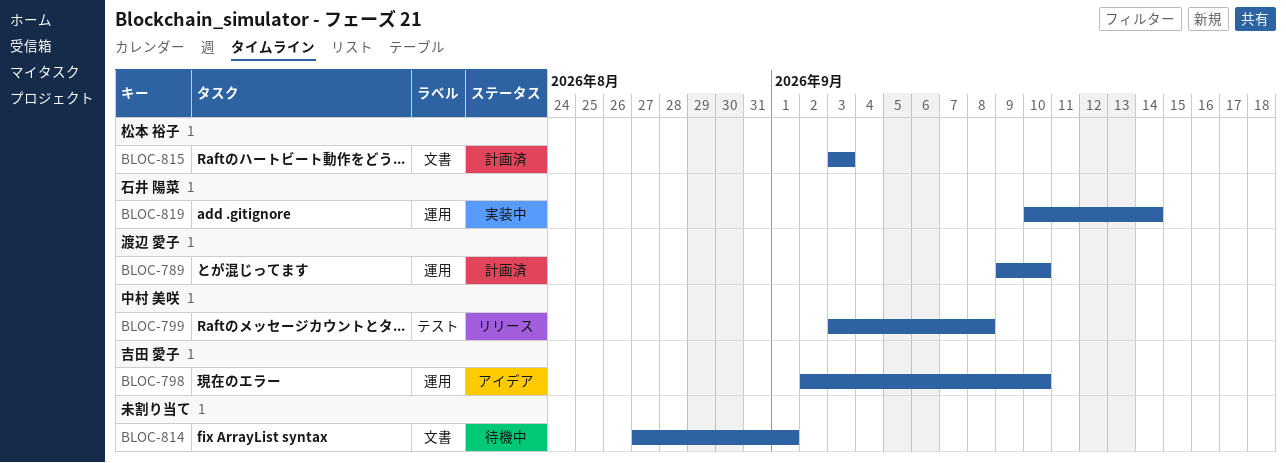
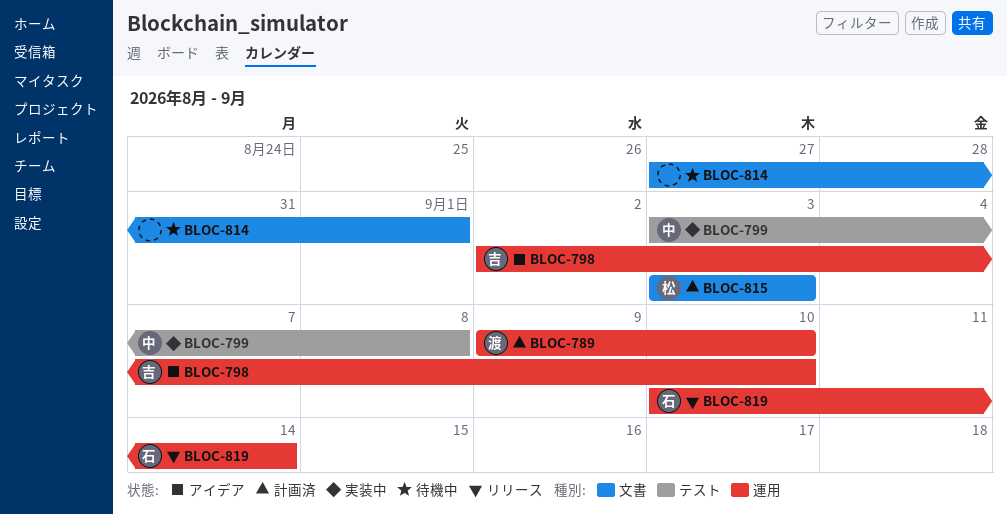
BLOC-799, status: リリース -> 実装中
BLOC-819, status: 実装中 -> リリース

